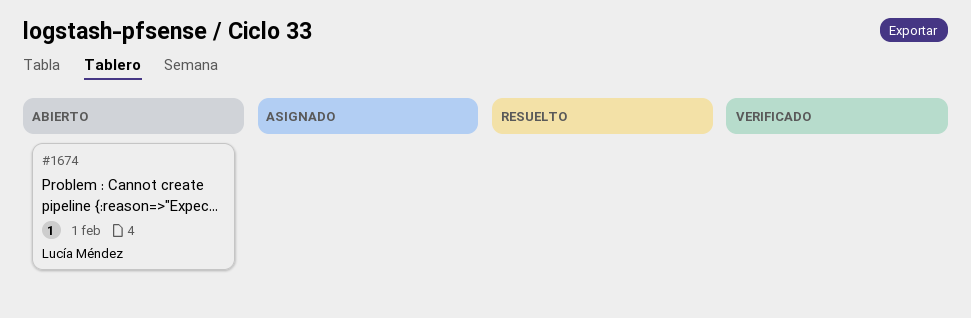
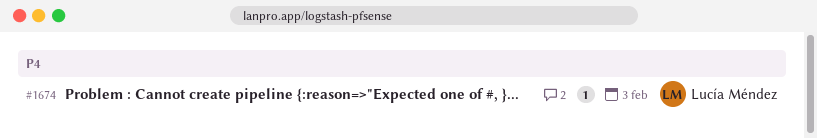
#1674, due: Feb 1 -> Feb 3

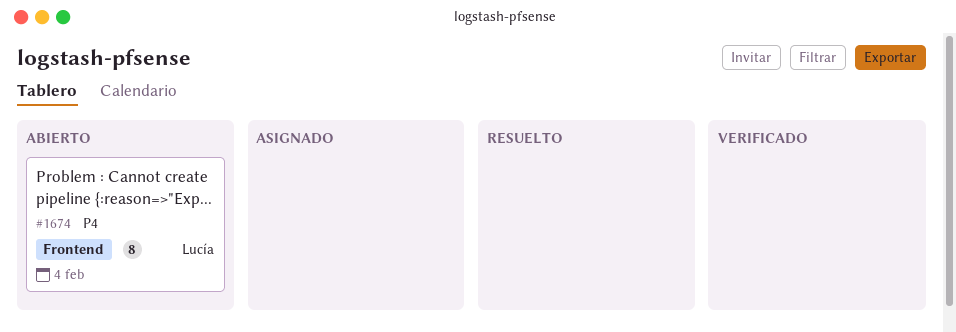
#1674, estimate: 1 -> 8
#1674, due: Feb 3 -> Feb 4

